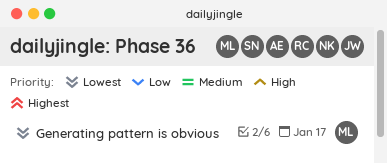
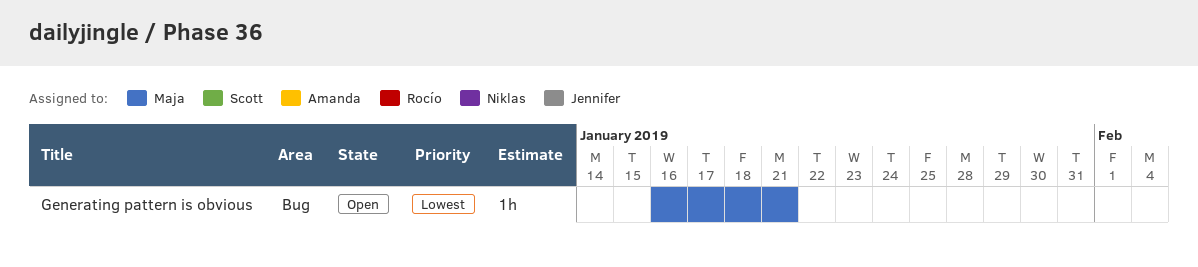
Generating pattern is obvious, due: Jan 17 -> Jan 21

